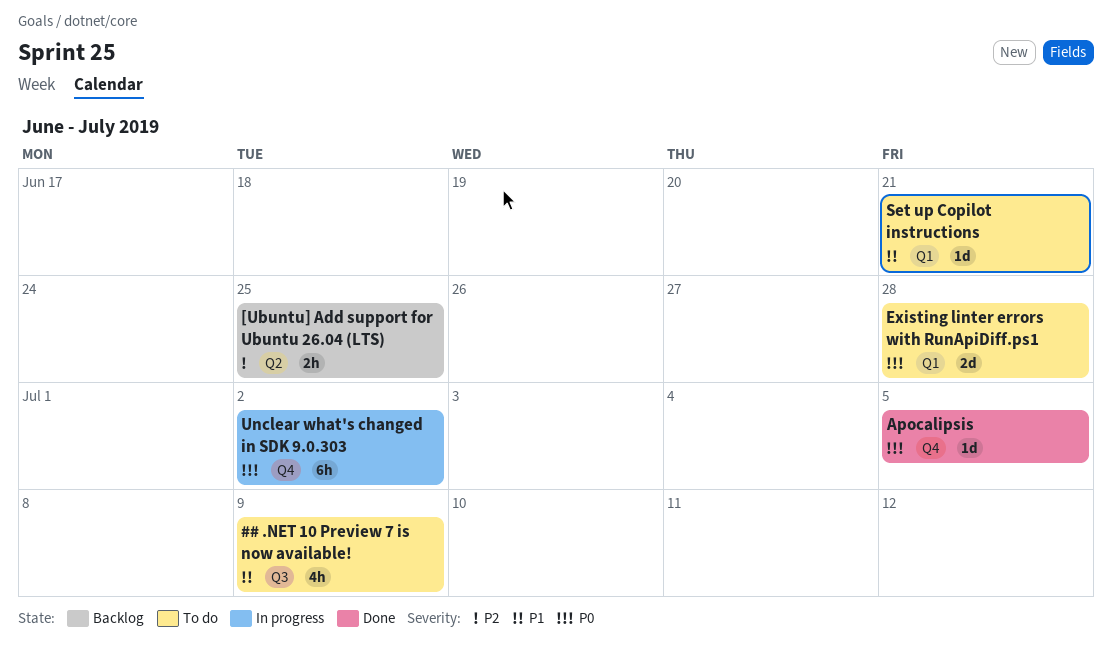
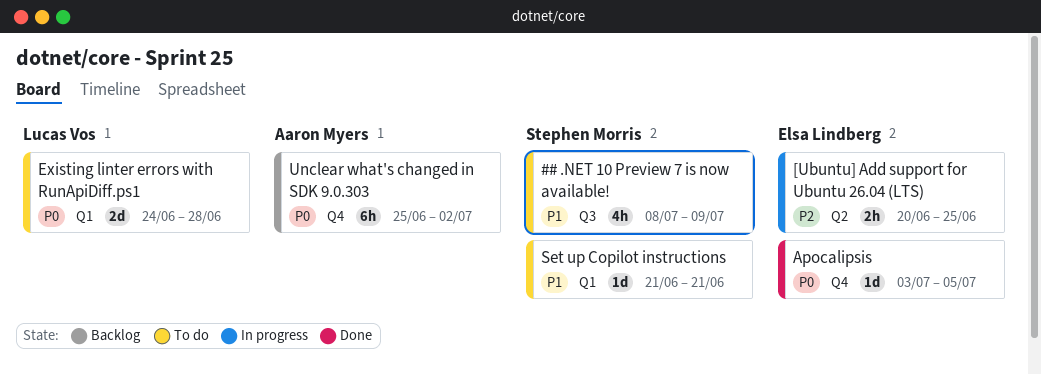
[Ubuntu] Add support for Ubuntu 26.04 (LTS), status: Backlog -> In progress
Unclear what's changed in SDK 9.0.303, status: In progress -> Backlog

